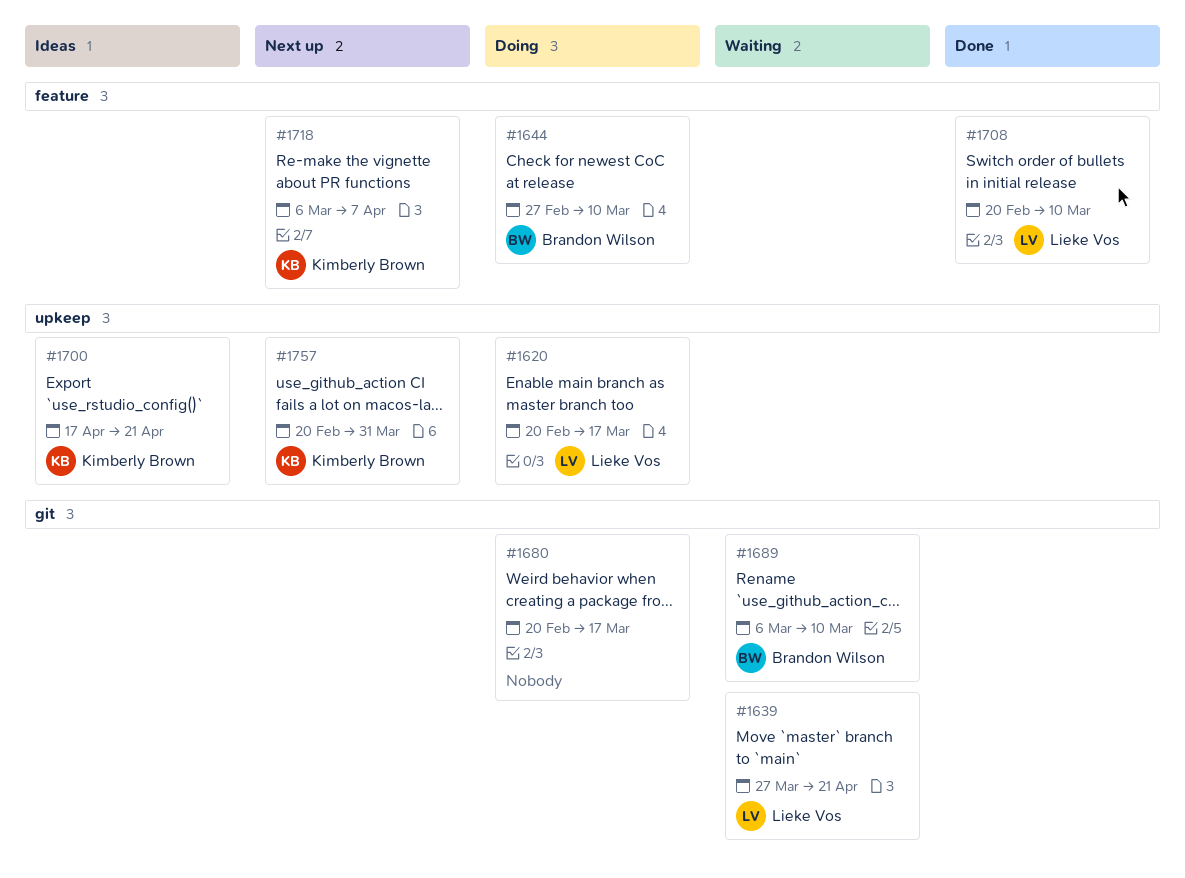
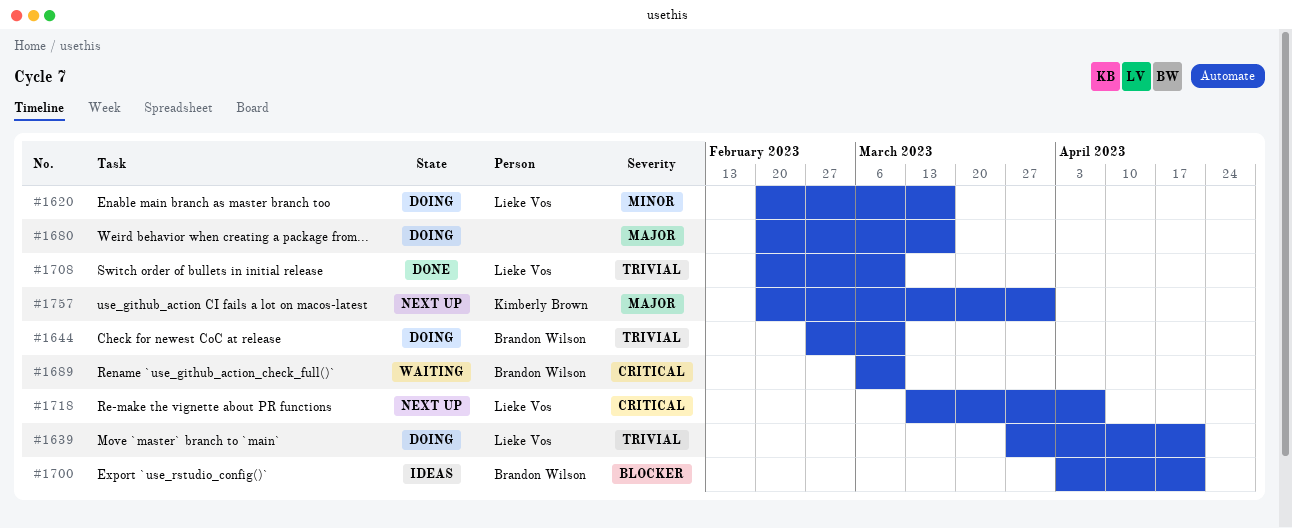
#1639, status: Waiting -> Doing
#1700, owner: Kimberly Brown -> Brandon Wilson
#1700, start: Apr 17 -> Apr 3
#1718, owner: Kimberly Brown -> Lieke Vos
#1718, start: Mar 6 -> Mar 13

